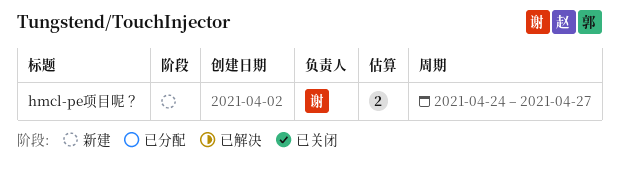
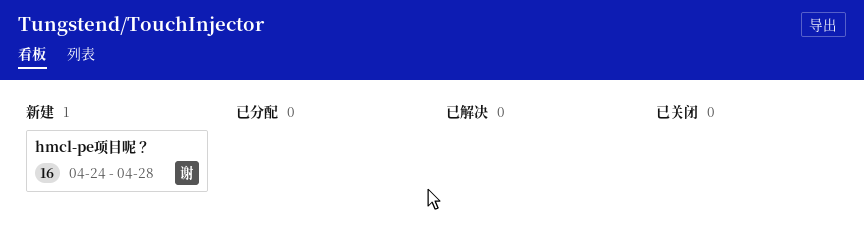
hmcl-pe项目呢？, estimate: 2 -> 16
hmcl-pe项目呢？, due: Apr 27 -> Apr 28

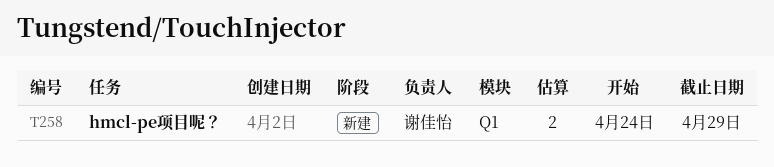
hmcl-pe项目呢？, estimate: 16 -> 2
hmcl-pe项目呢？, due: Apr 28 -> Apr 29

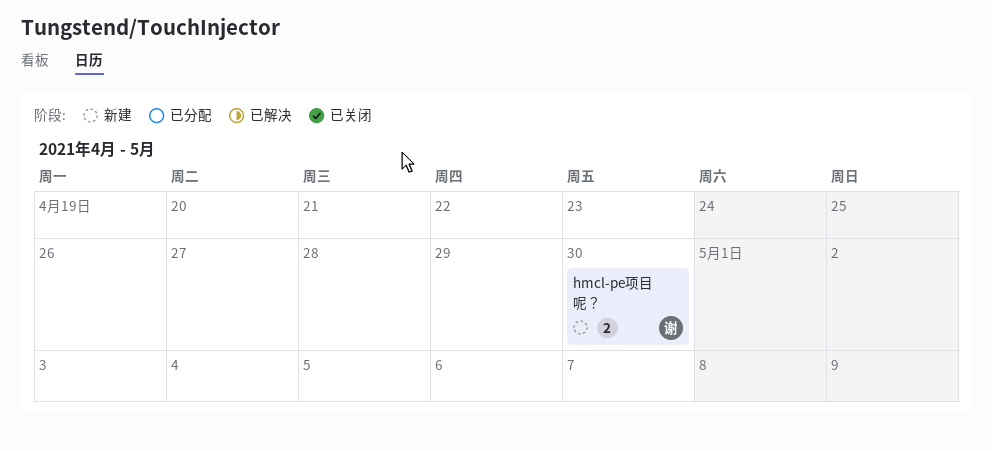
hmcl-pe项目呢？, due: Apr 29 -> Apr 30

